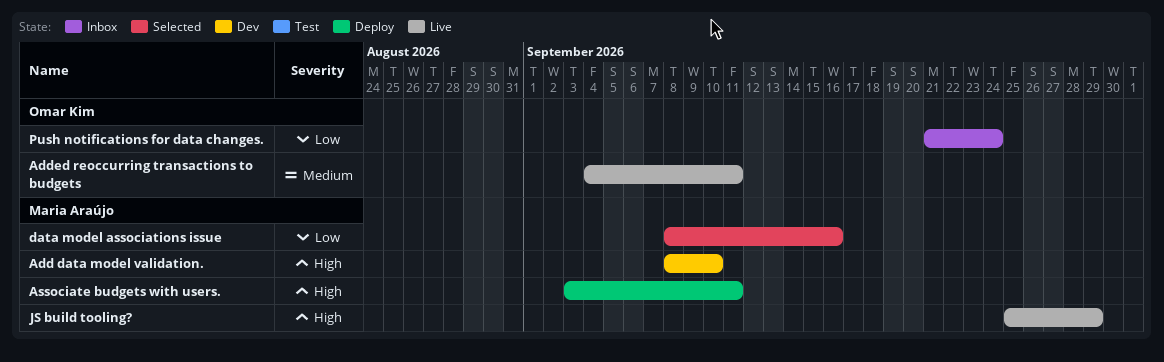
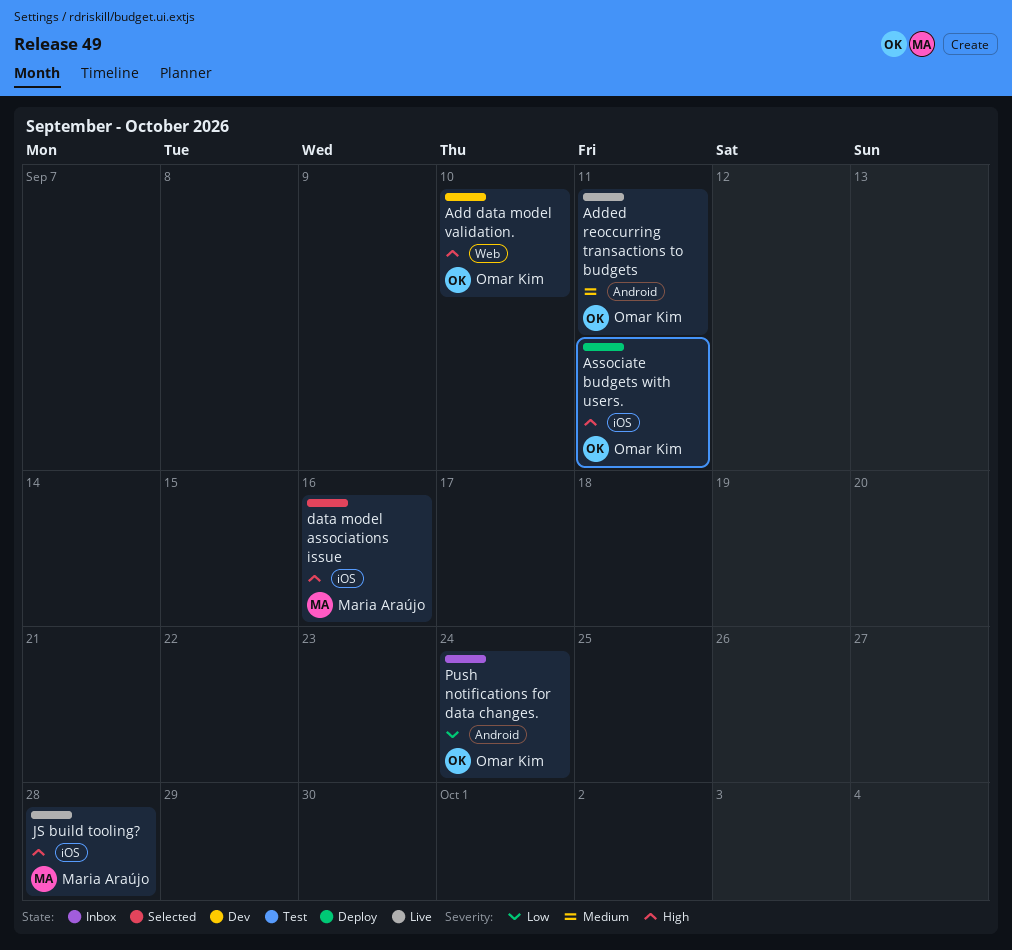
Add data model validation., owner: Maria Araújo -> Omar Kim
Associate budgets with users., owner: Maria Araújo -> Omar Kim
data model associations issue, priority: Low -> High
JS build tooling?, due: Sep 29 -> Sep 28

